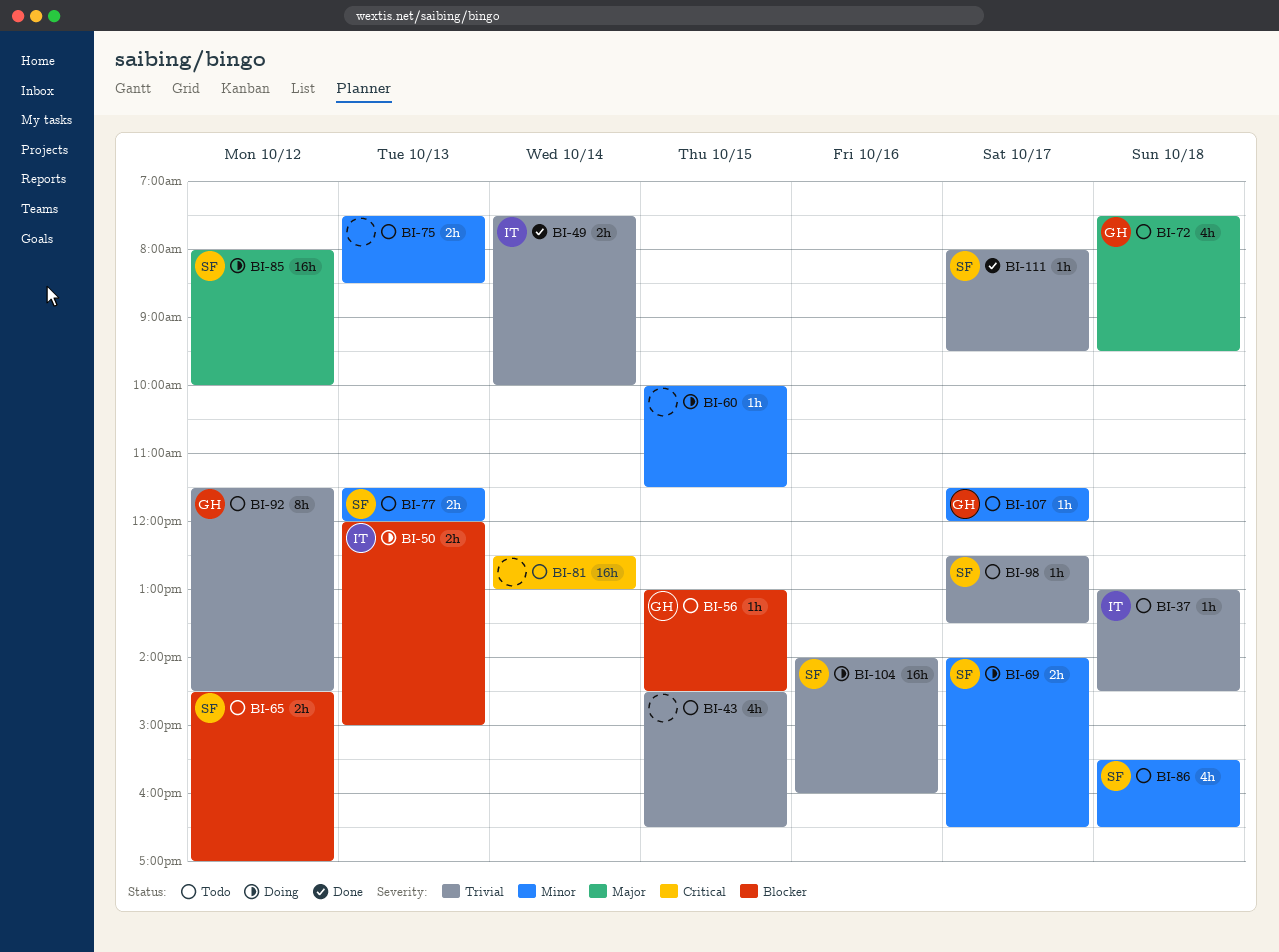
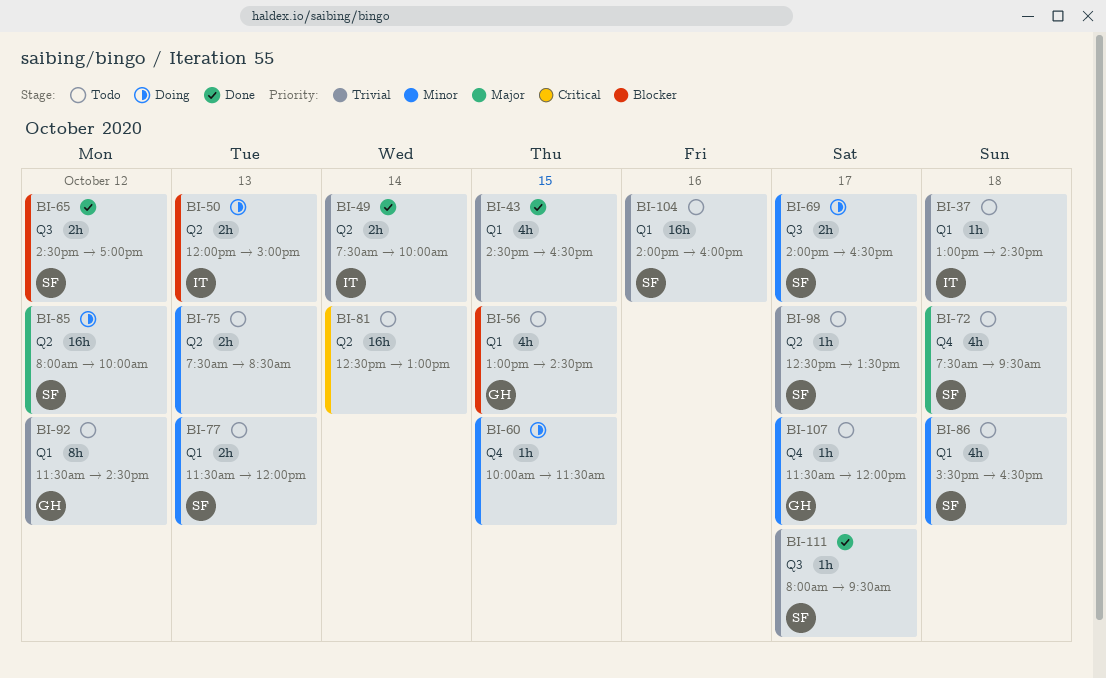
BI-43, status: Todo -> Done
BI-56, estimate: 1h -> 4h
BI-65, status: Todo -> Done
BI-72, owner: GH -> SF
BI-104, status: Doing -> Todo

